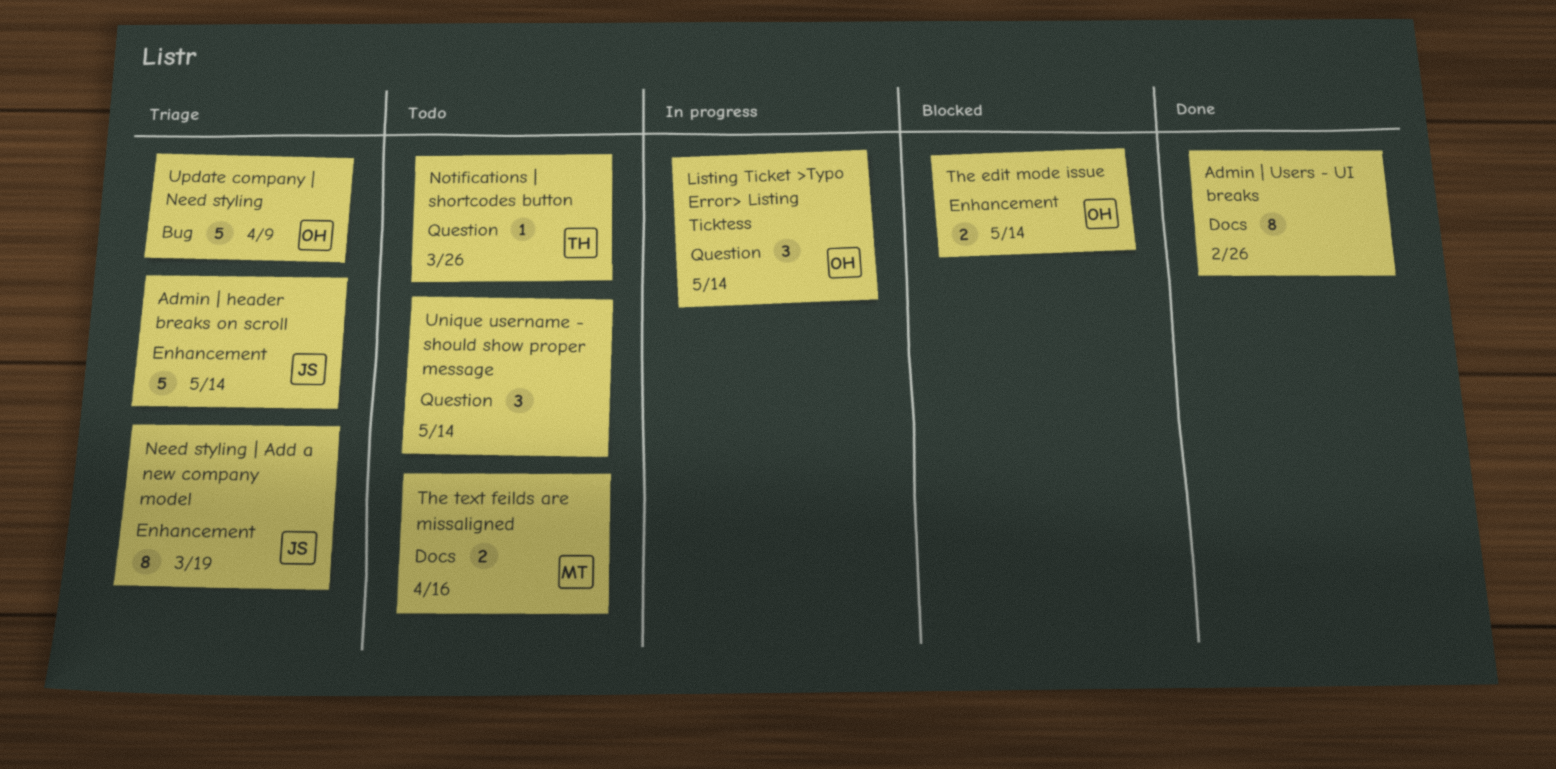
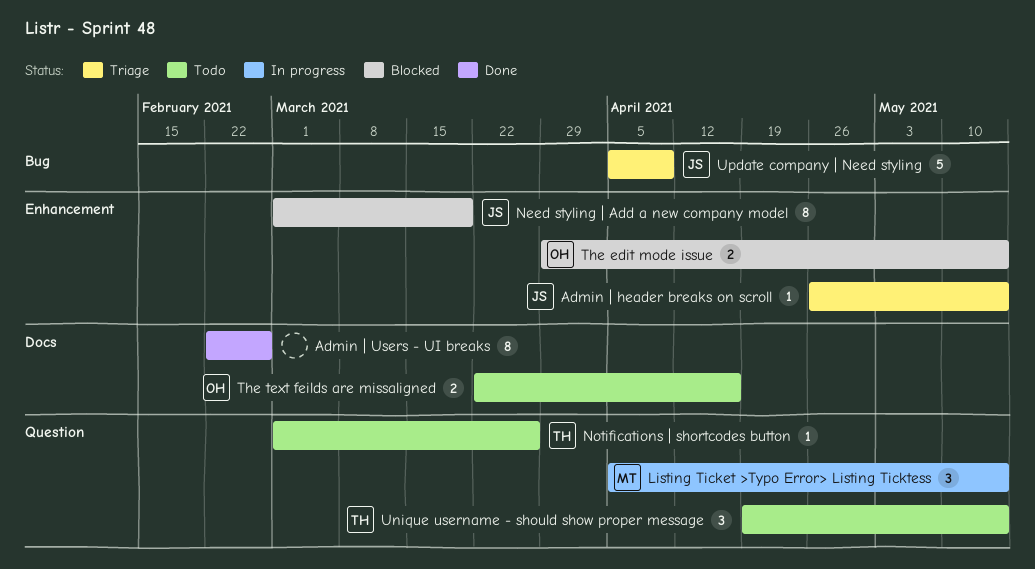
Admin | header breaks on scroll, estimate: 5 -> 1
Listing Ticket >Typo Error> Listing Ticktess, owner: OH -> MT
Need styling | Add a new company model, status: Triage -> Blocked
The text feilds are missaligned, owner: MT -> OH
Unique username - should show proper message, owner: none -> TH
Update company | Need styling, owner: OH -> JS

